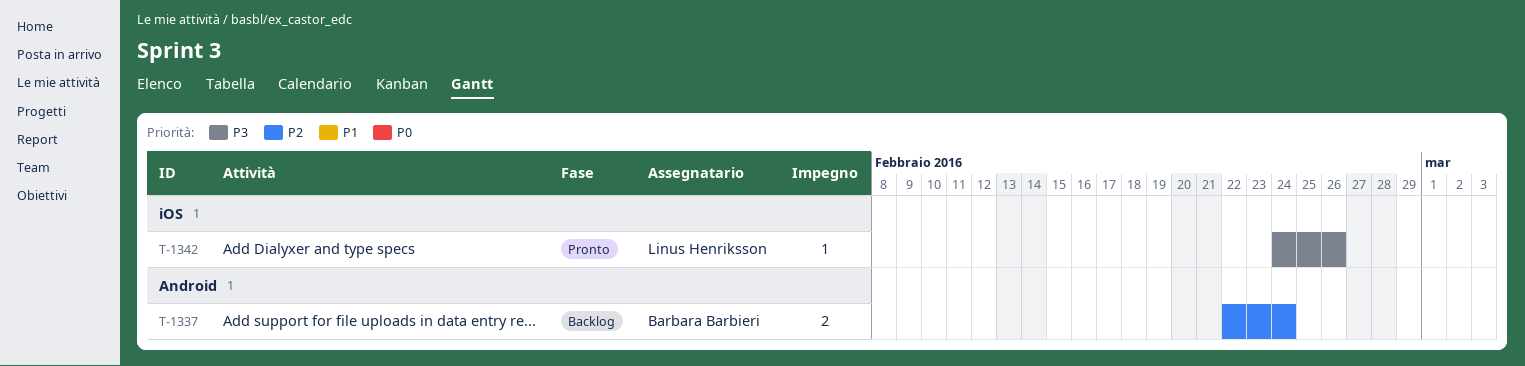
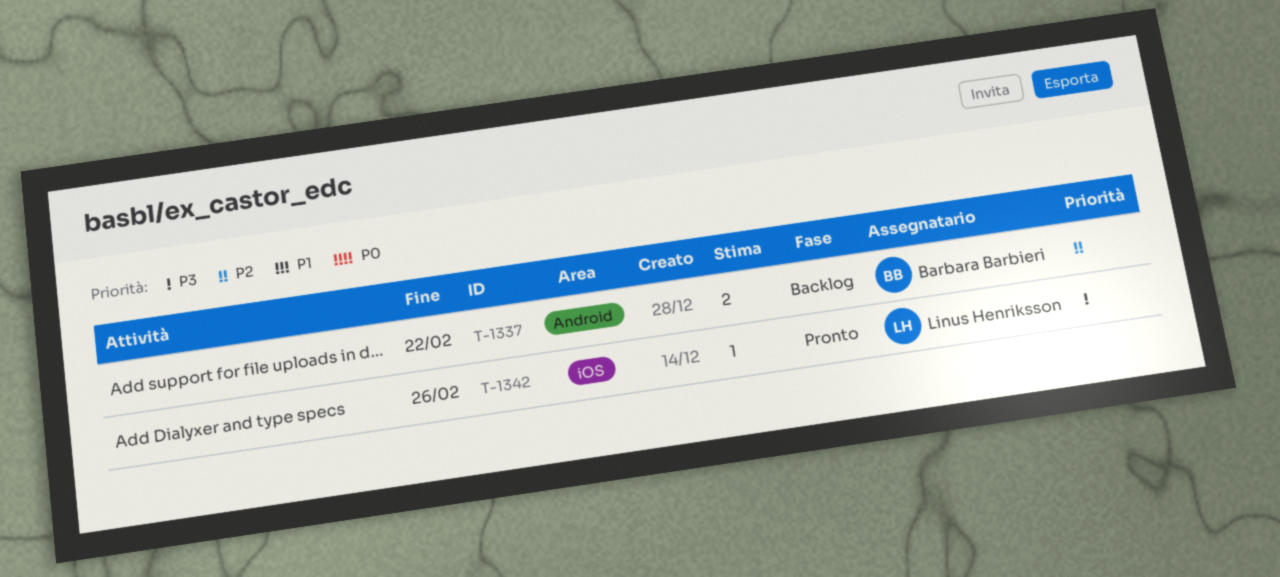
T-1337, due: Feb 24 -> Feb 22

